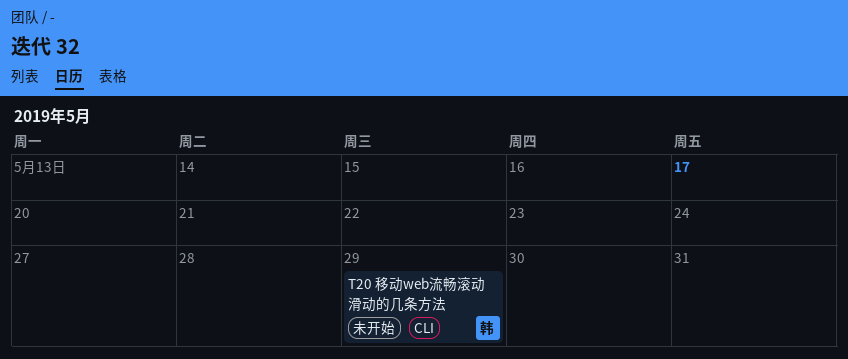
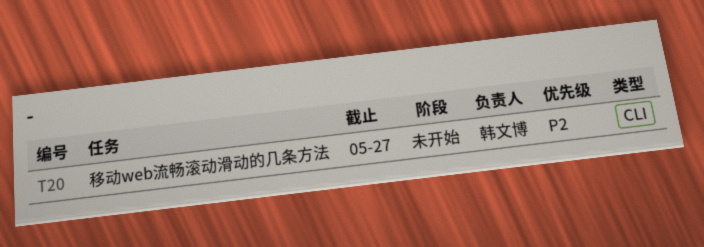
T20, due: May 29 -> May 27

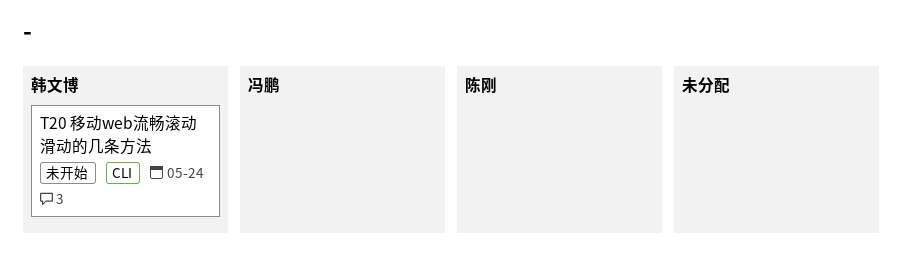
T20, due: May 27 -> May 24

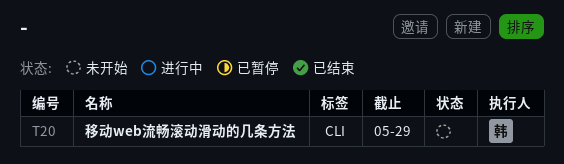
T20, due: May 24 -> May 29

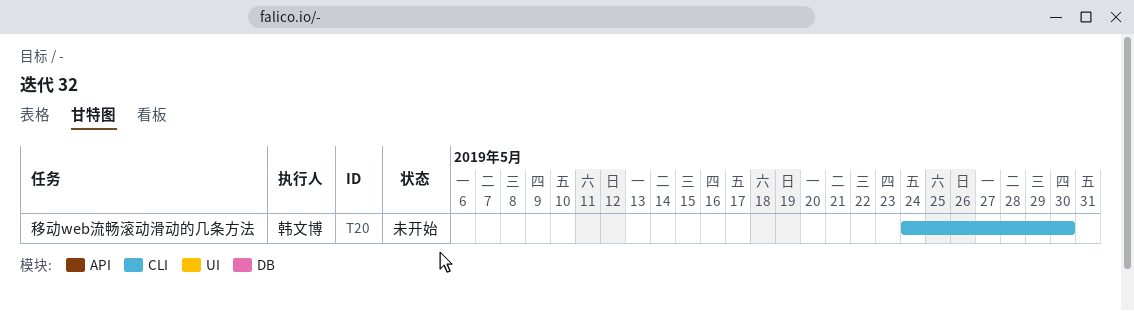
T20, due: May 29 -> May 30

